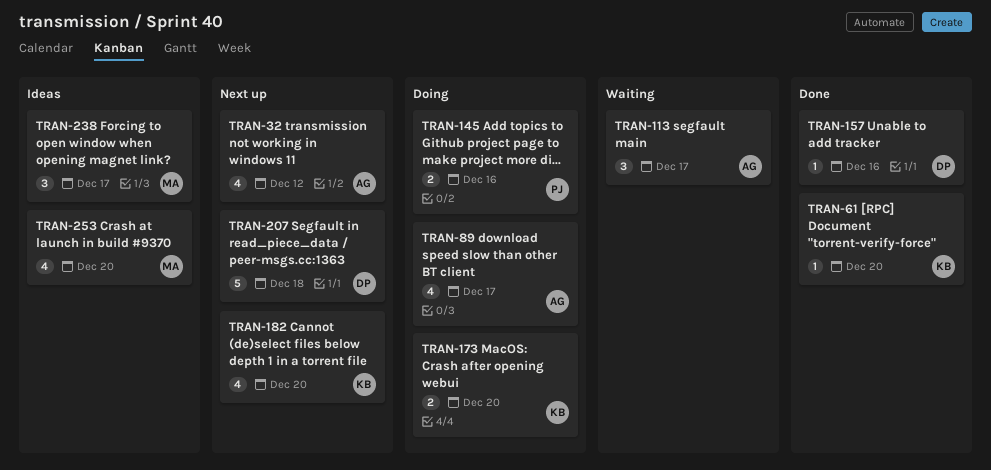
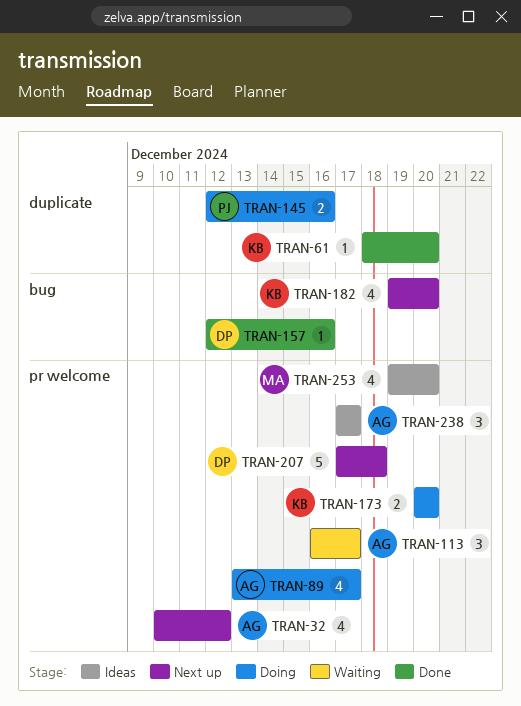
TRAN-238, owner: MA -> AG

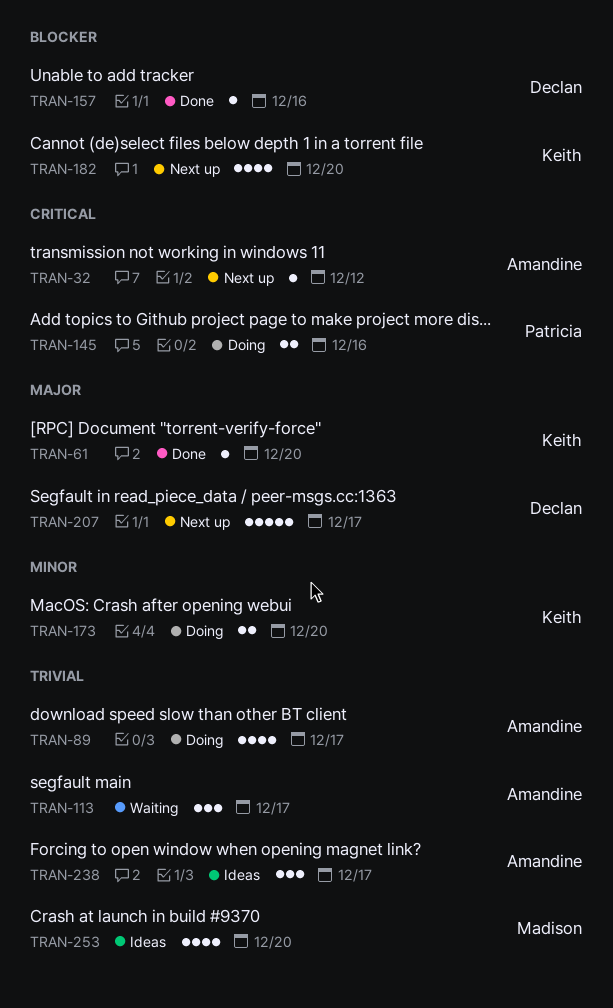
TRAN-32, estimate: 4 -> 1
TRAN-207, due: Dec 18 -> Dec 17

